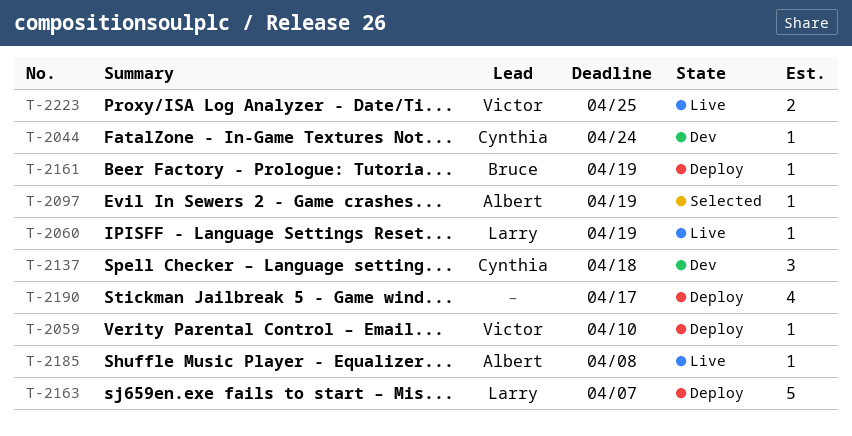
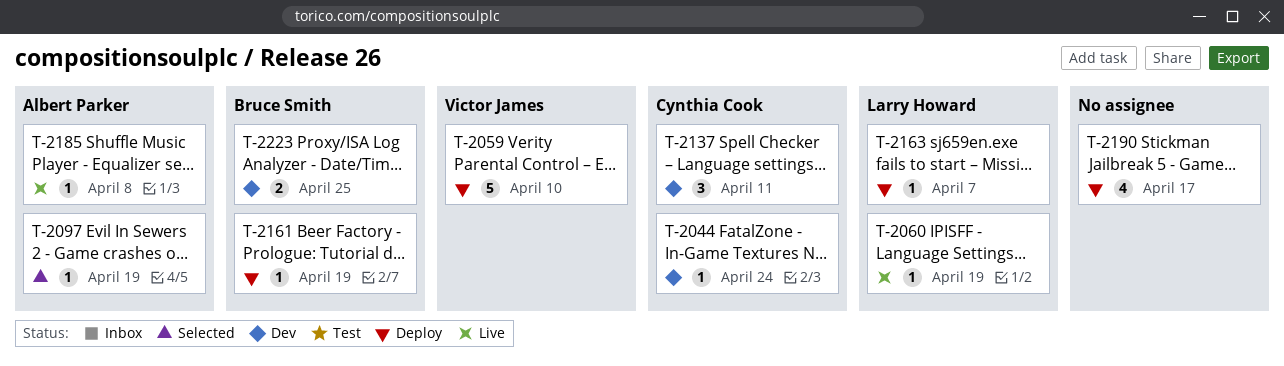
T-2059, estimate: 1 -> 5
T-2137, due: Apr 18 -> Apr 11
T-2163, estimate: 5 -> 1
T-2223, status: Live -> Dev
T-2223, owner: Victor James -> Bruce Smith

